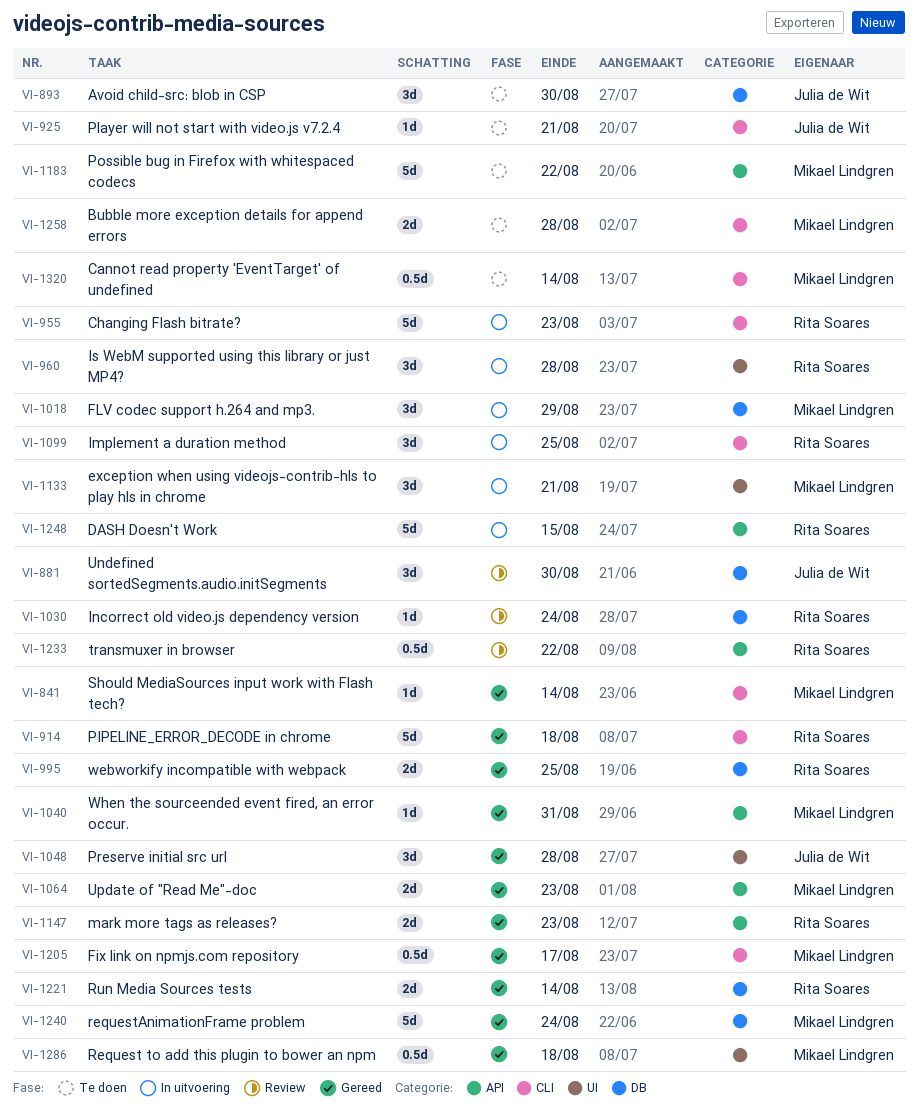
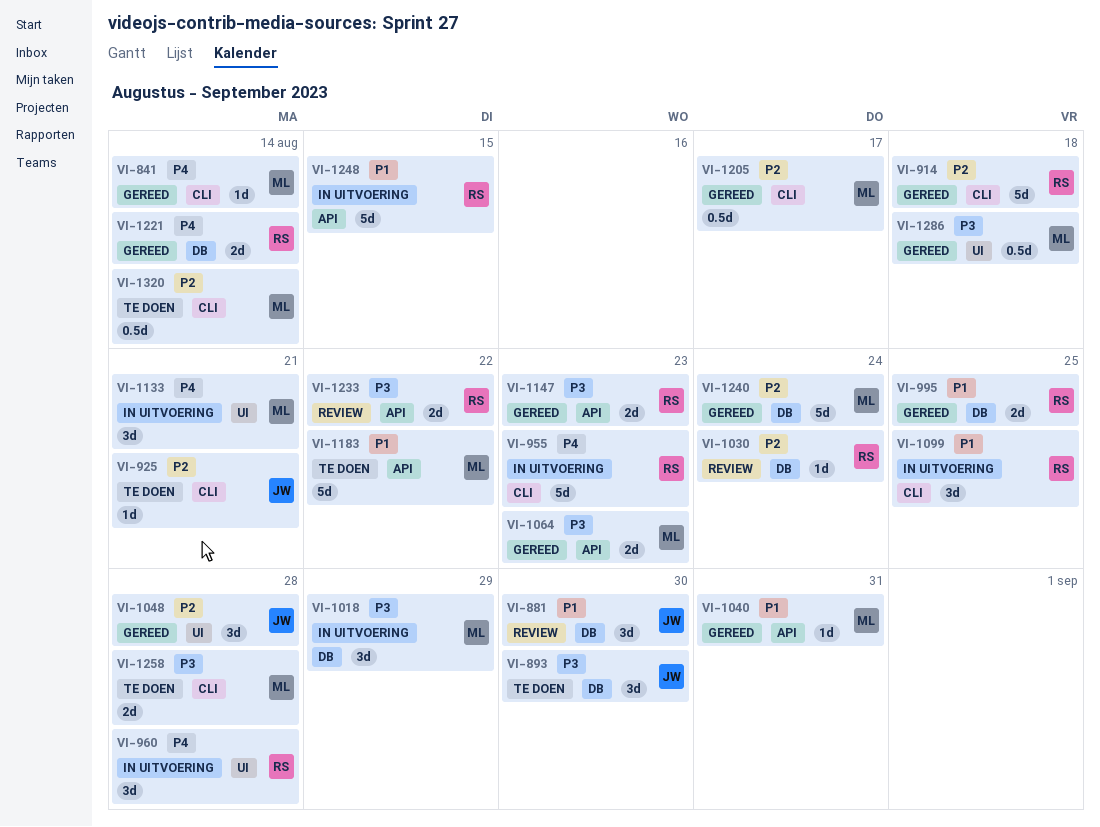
VI-1233, estimate: 0.5d -> 2d

